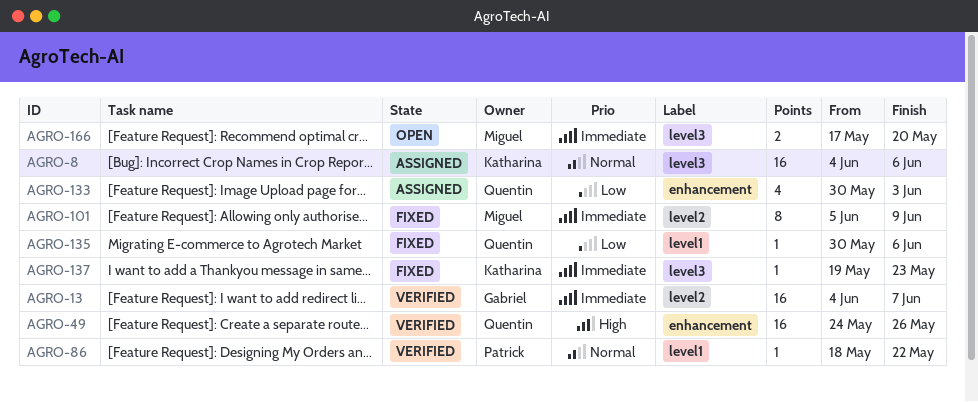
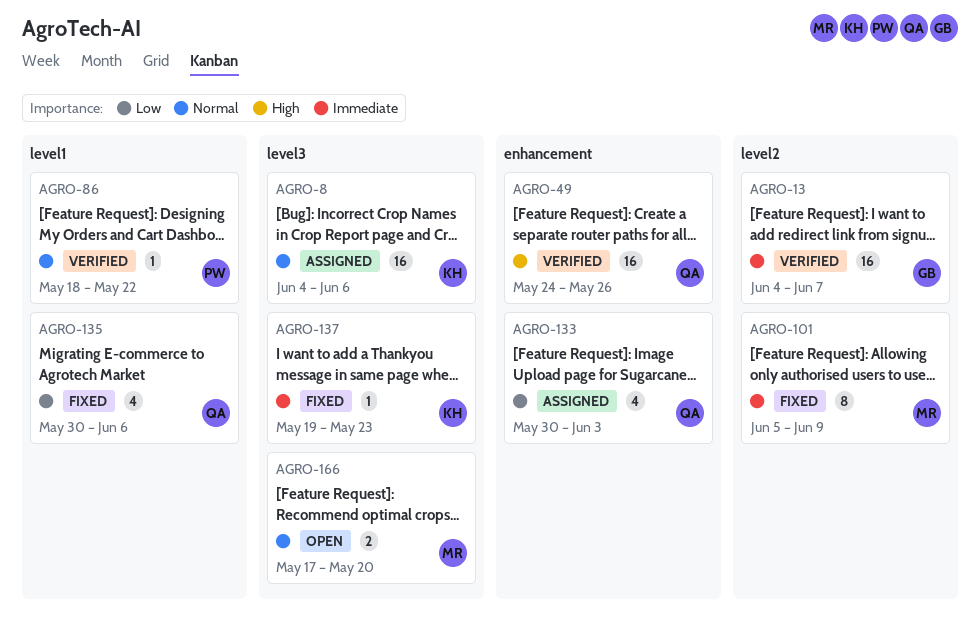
AGRO-135, estimate: 1 -> 4
AGRO-166, priority: Immediate -> Normal

